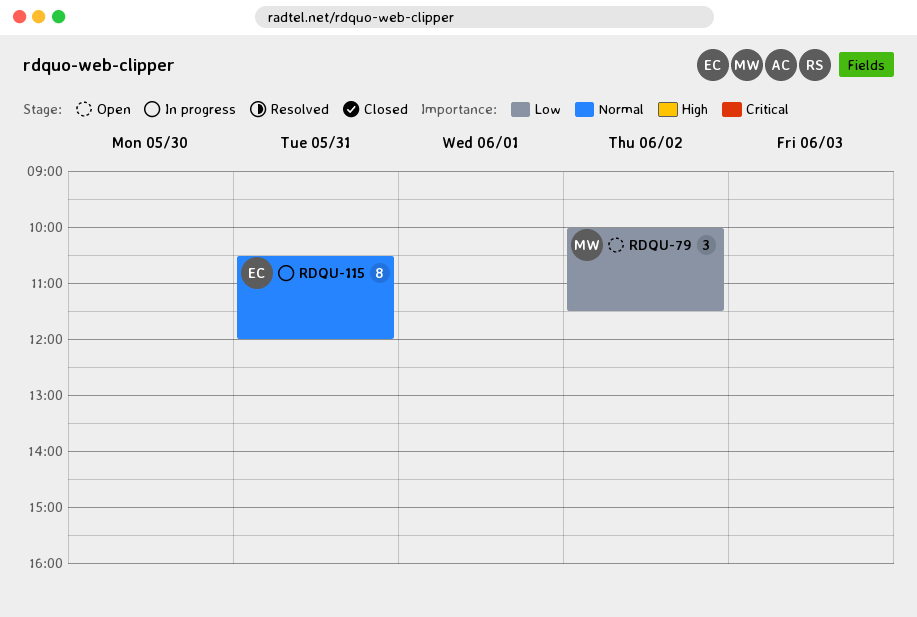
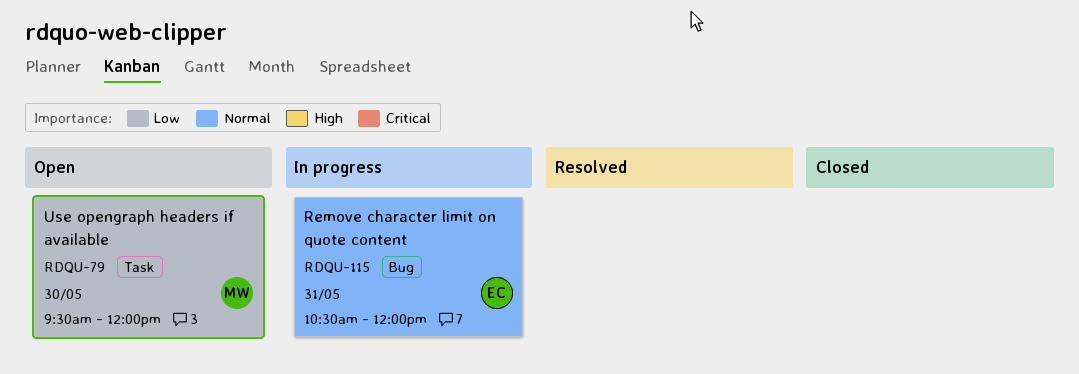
RDQU-79, day: Jun 2 -> May 30
RDQU-79, begins: 10:00 -> 09:30
RDQU-79, ends: 11:30 -> 12:00

